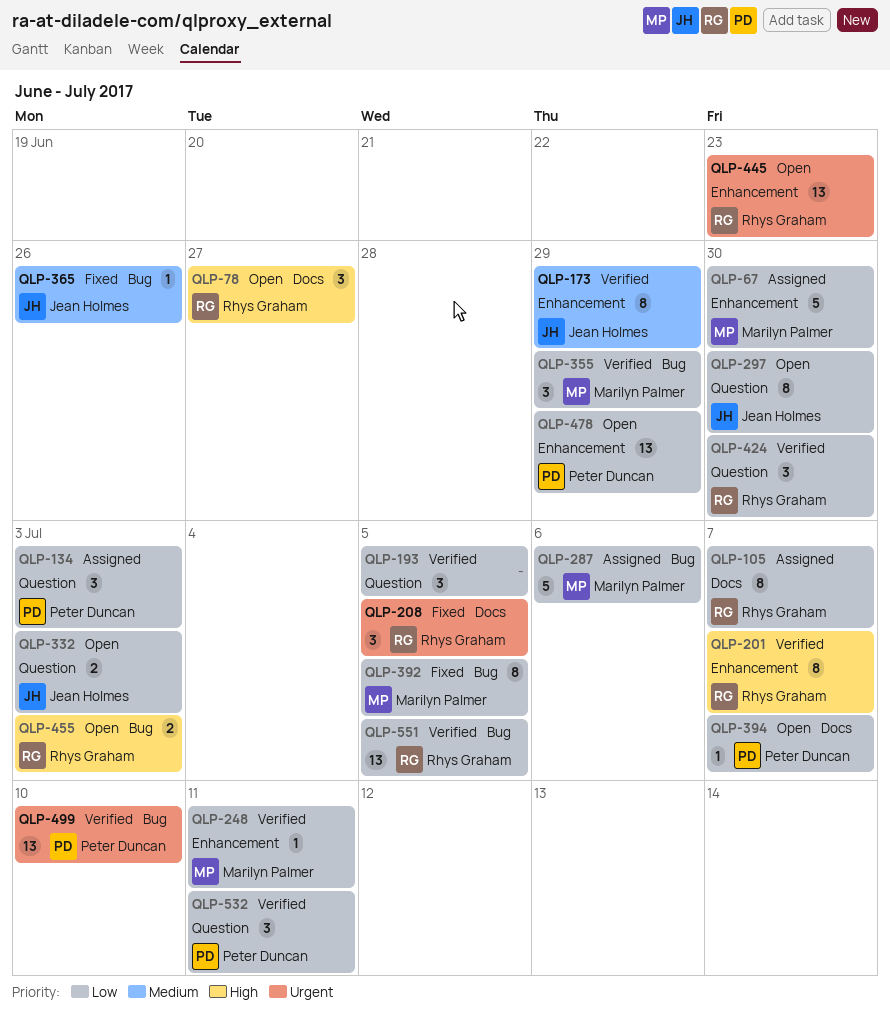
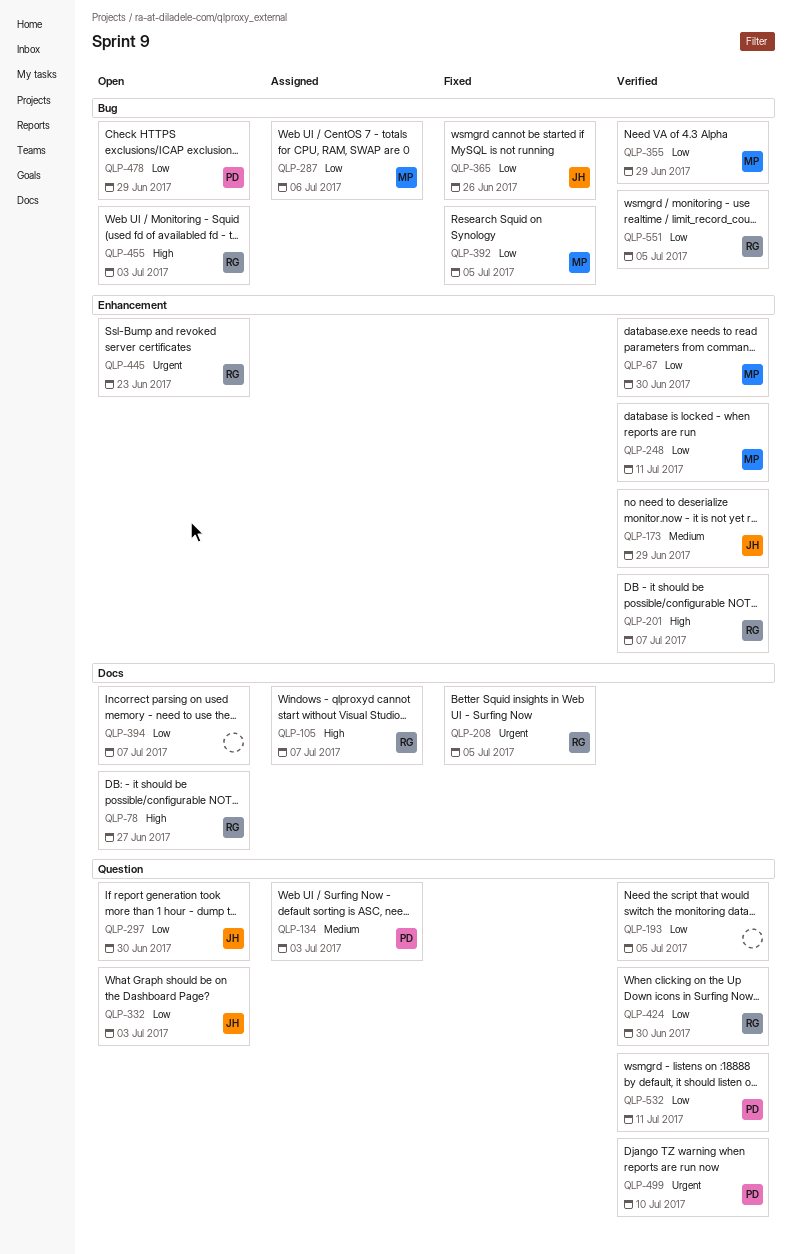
QLP-67, status: Assigned -> Verified
QLP-105, priority: Low -> High
QLP-134, priority: Low -> Medium
QLP-365, priority: Medium -> Low
QLP-394, owner: Peter Duncan -> none
QLP-478, label: Enhancement -> Bug
QLP-499, label: Bug -> Question

